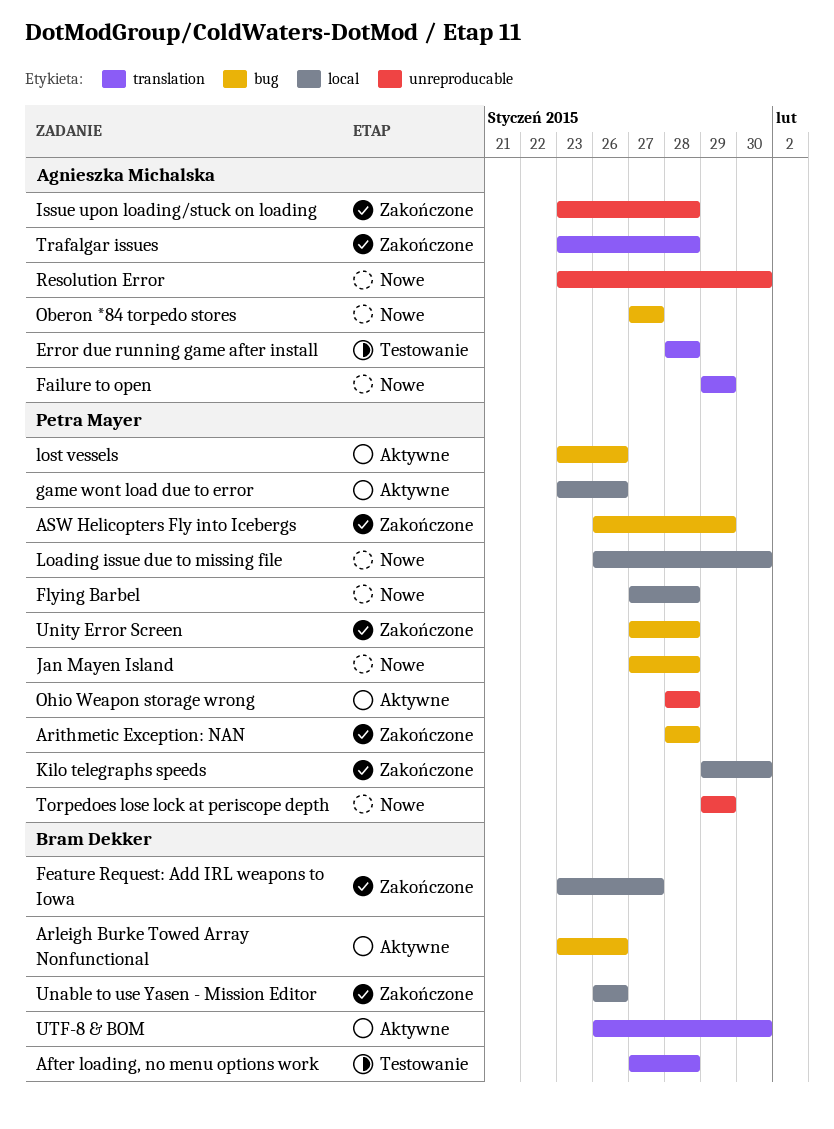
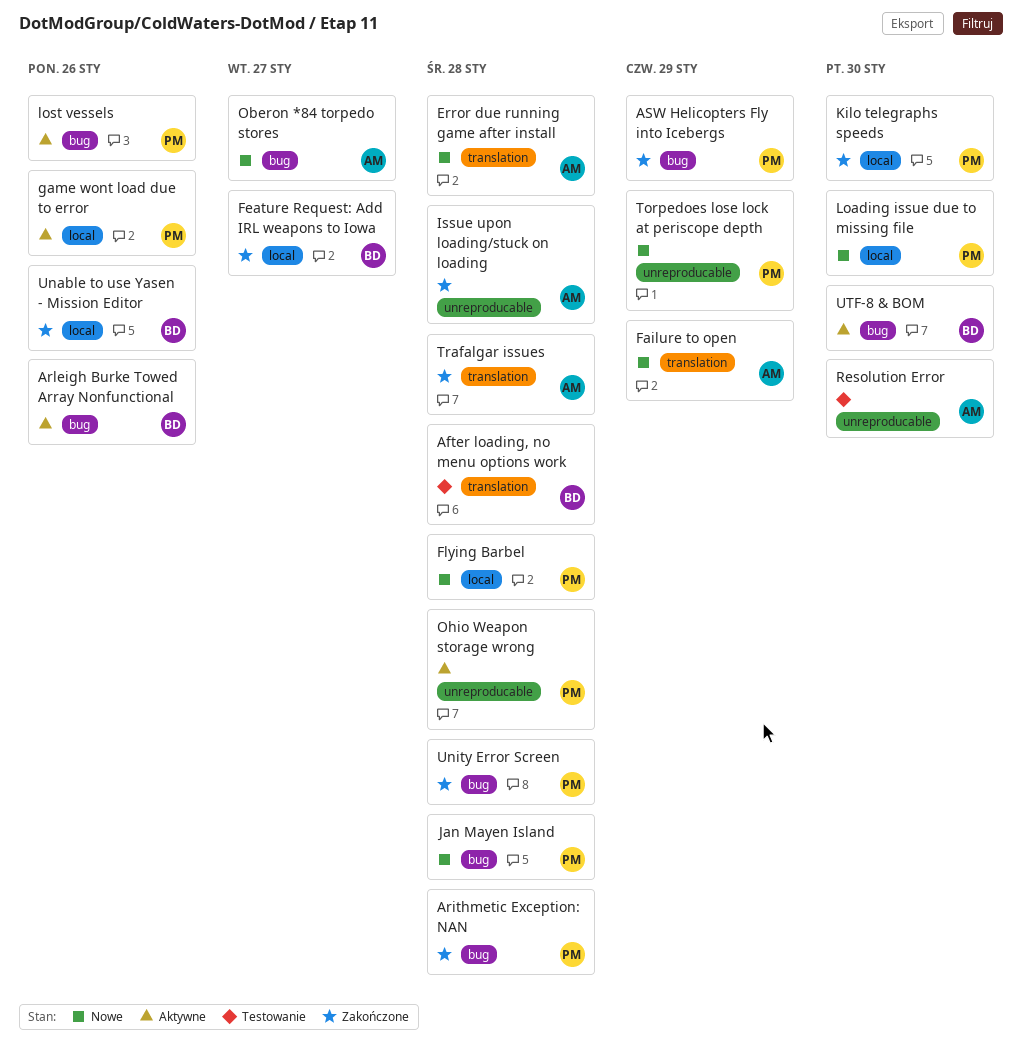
Error due running game after install, status: Testowanie -> Nowe
Resolution Error, status: Nowe -> Testowanie
UTF-8 & BOM, label: translation -> bug

